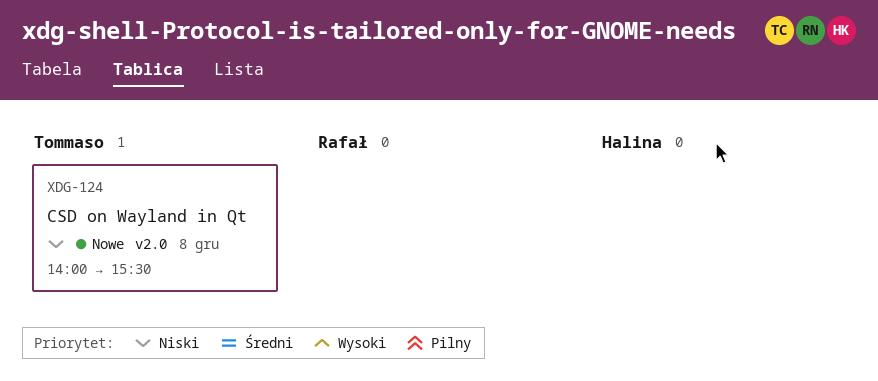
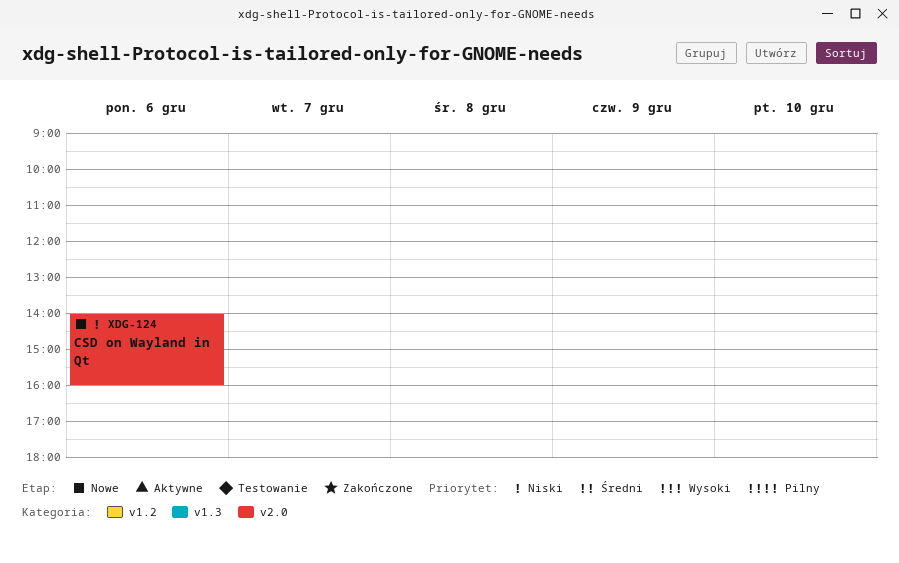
XDG-124, day: Dec 8 -> Dec 6
XDG-124, ends: 15:30 -> 16:00

